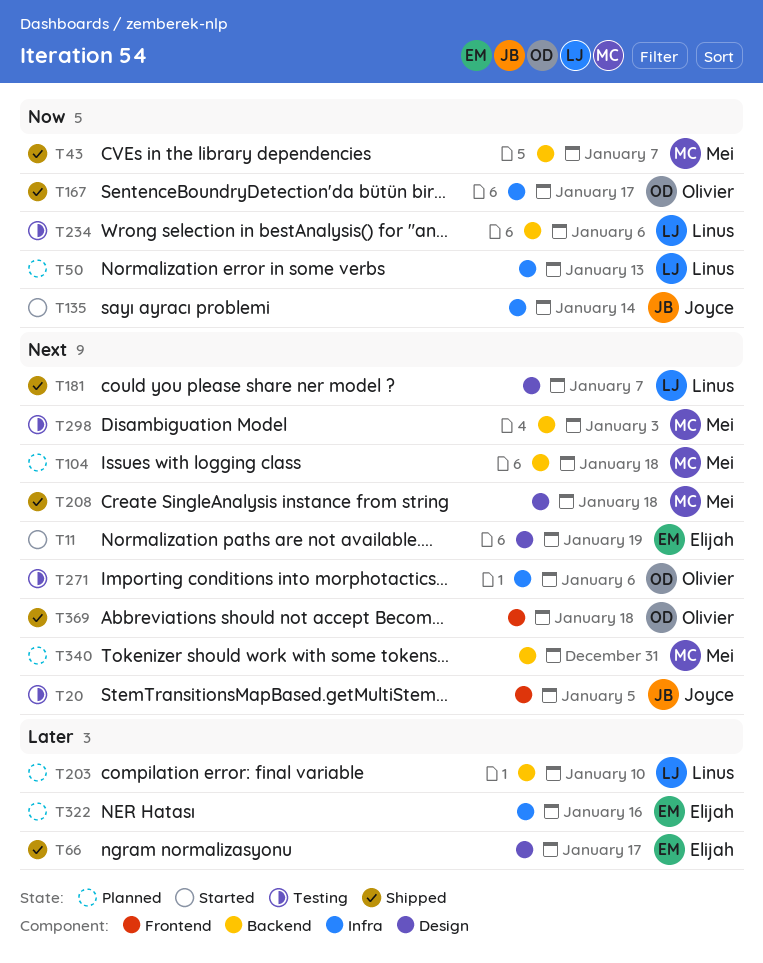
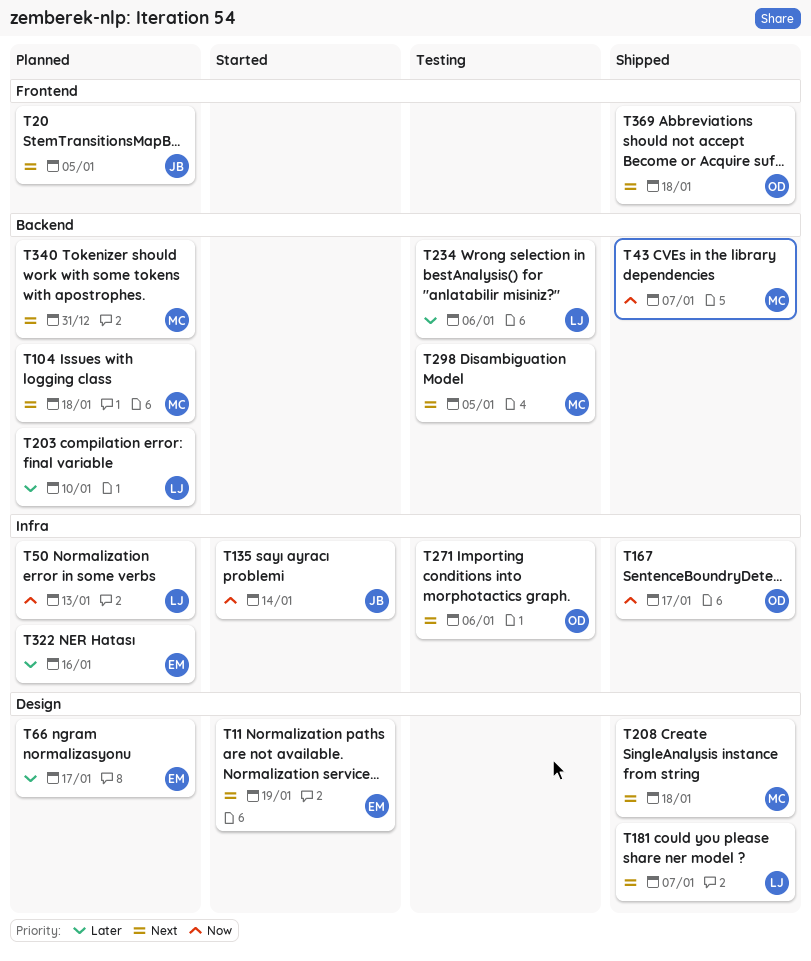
T20, status: Testing -> Planned
T66, status: Shipped -> Planned
T234, priority: Now -> Later
T298, due: Jan 3 -> Jan 5

